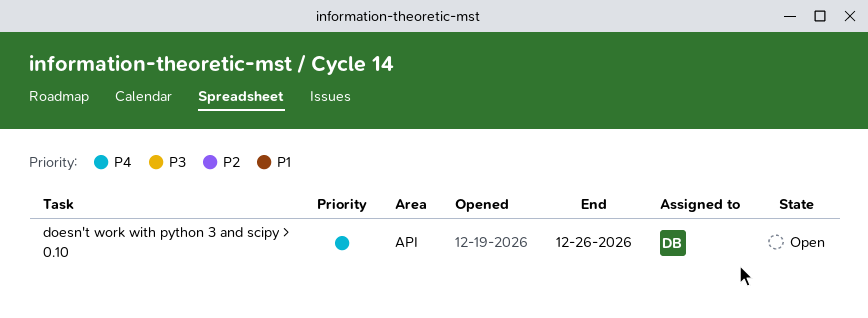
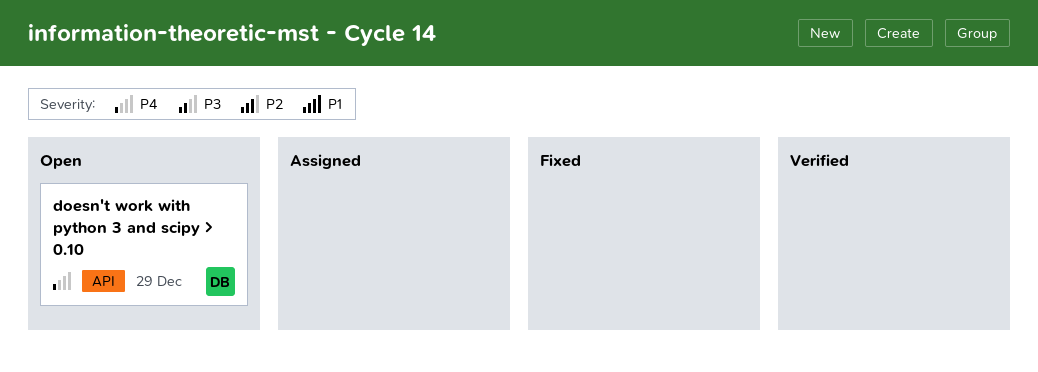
doesn't work with python 3 and scipy > 0.10, due: Dec 26 -> Dec 29

